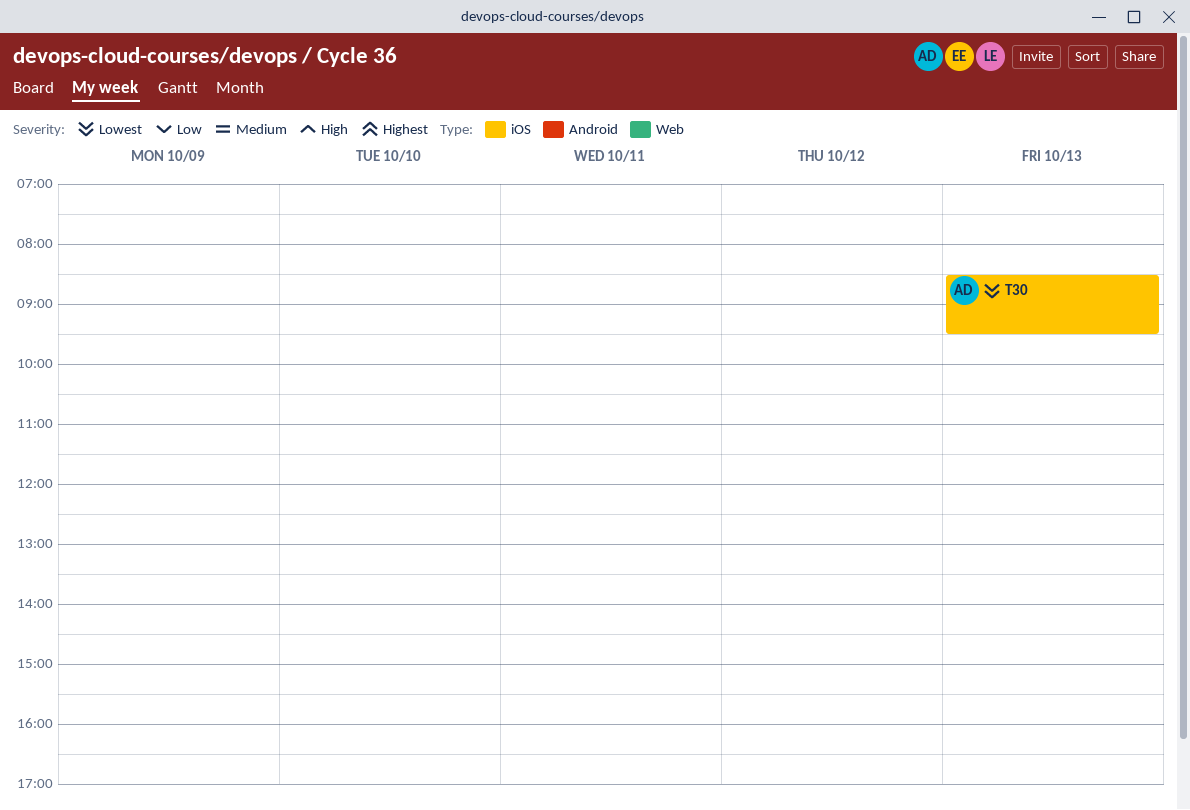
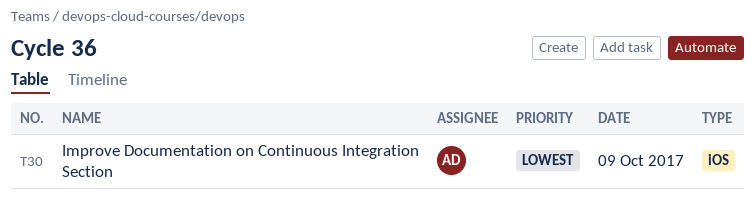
T30, day: Oct 13 -> Oct 9

